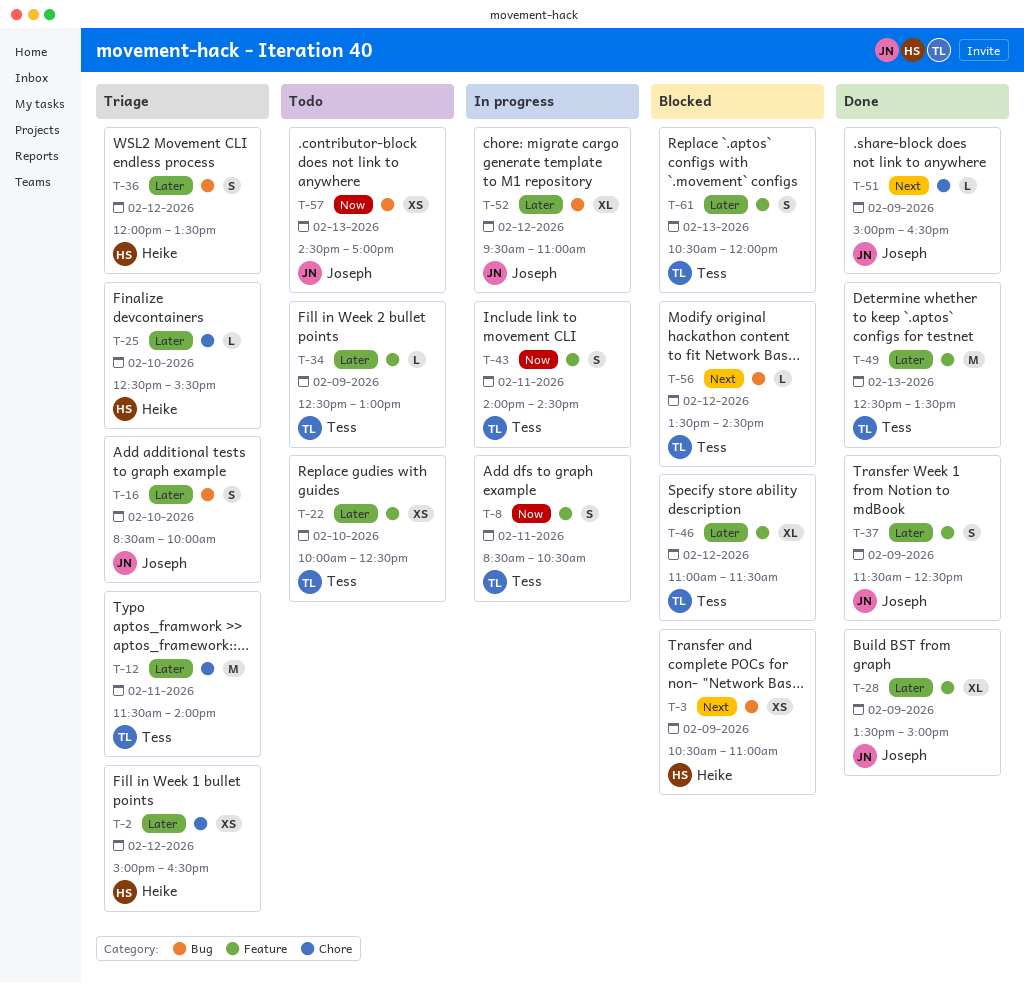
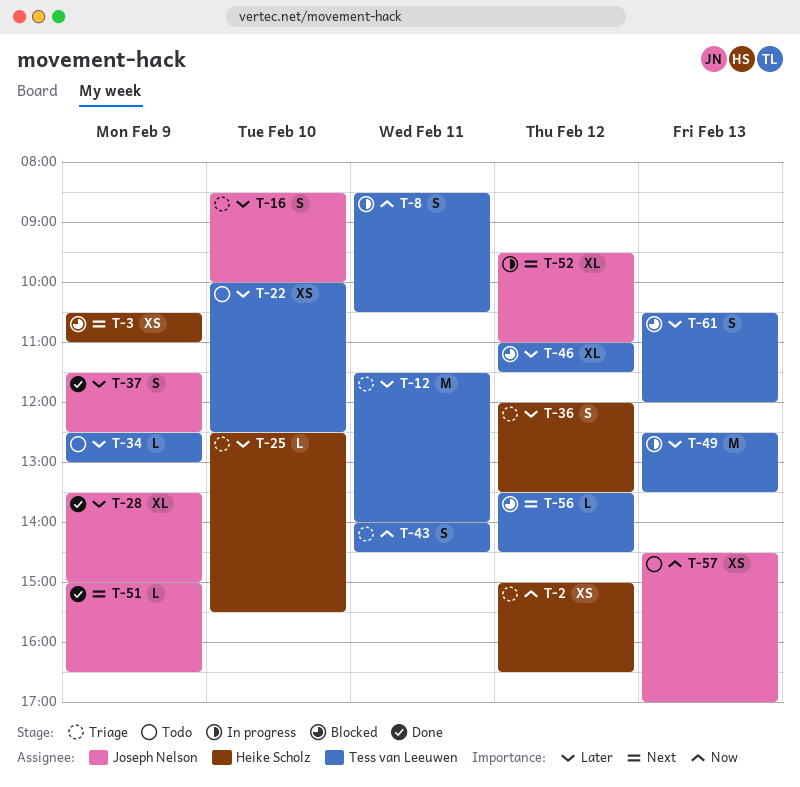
T-2, priority: Later -> Now
T-43, status: In progress -> Triage
T-49, status: Done -> In progress
T-52, priority: Later -> Next

